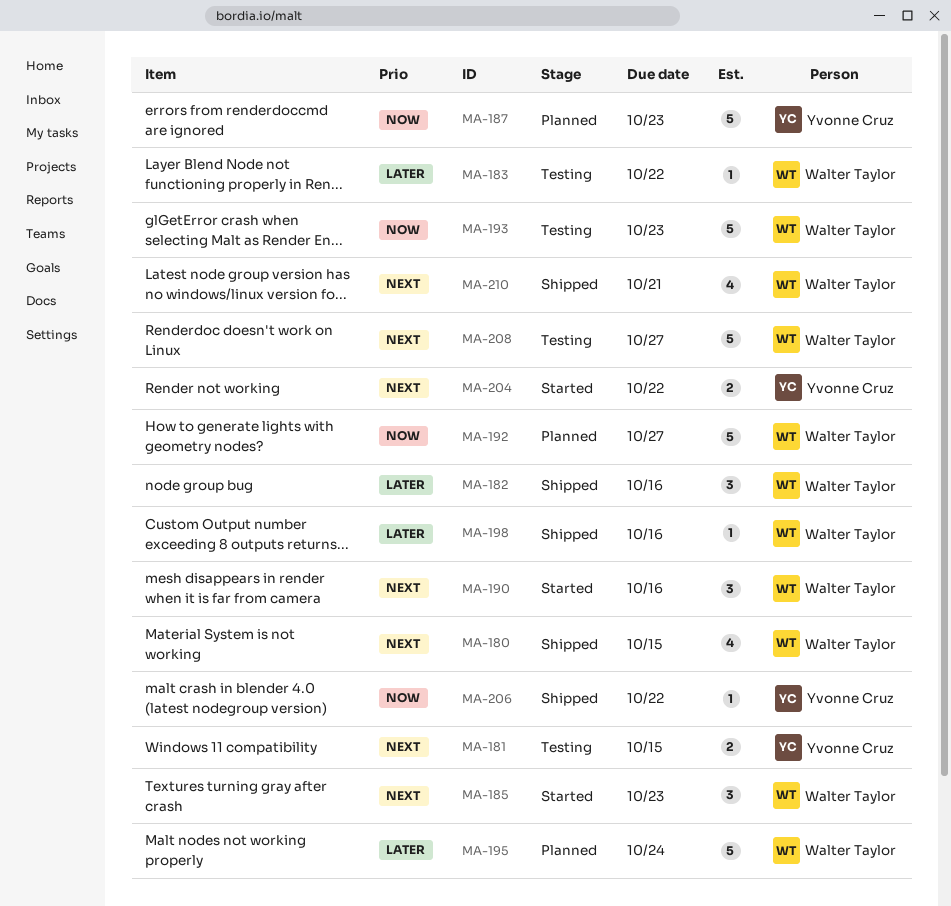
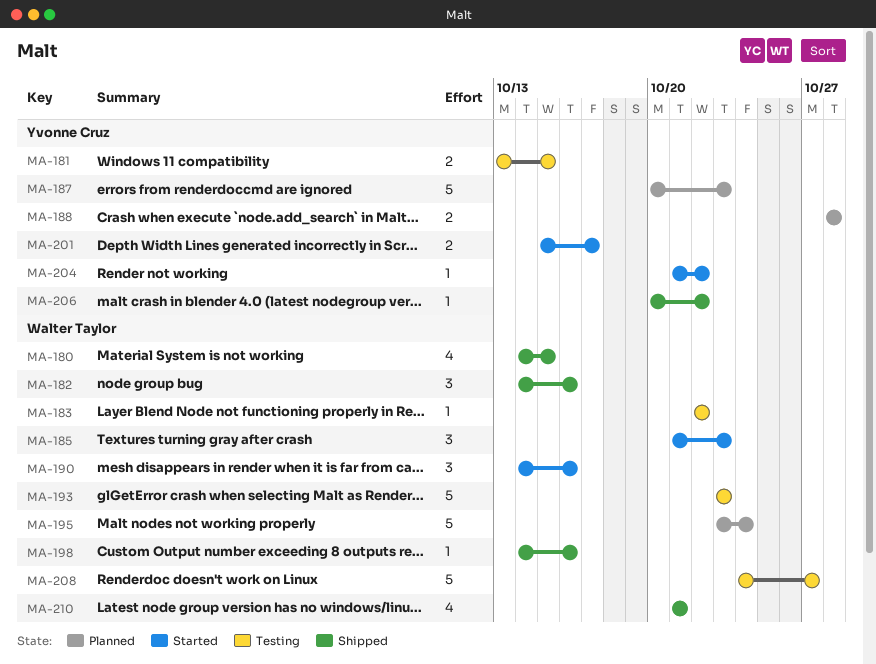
MA-188: none -> present
MA-192: present -> none
MA-201: none -> present
MA-204, estimate: 2 -> 1

